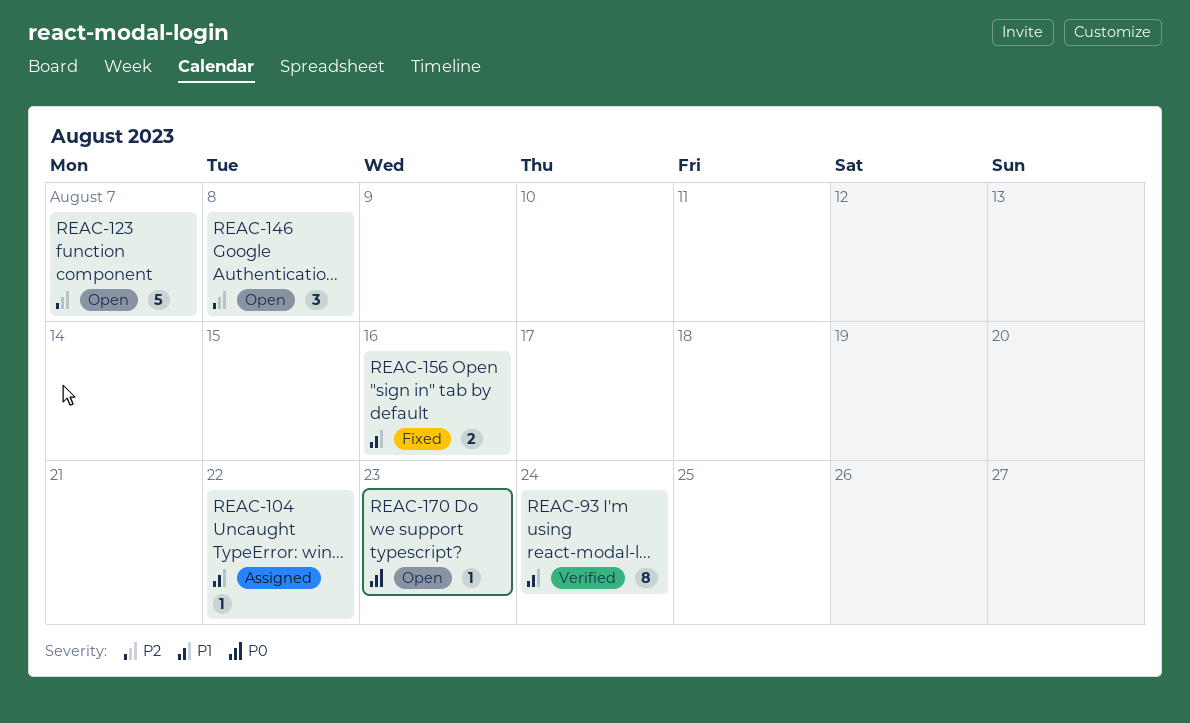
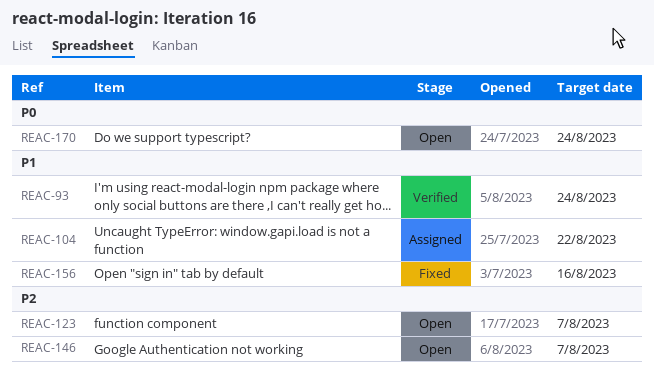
REAC-146, due: Aug 8 -> Aug 7
REAC-170, due: Aug 23 -> Aug 24

